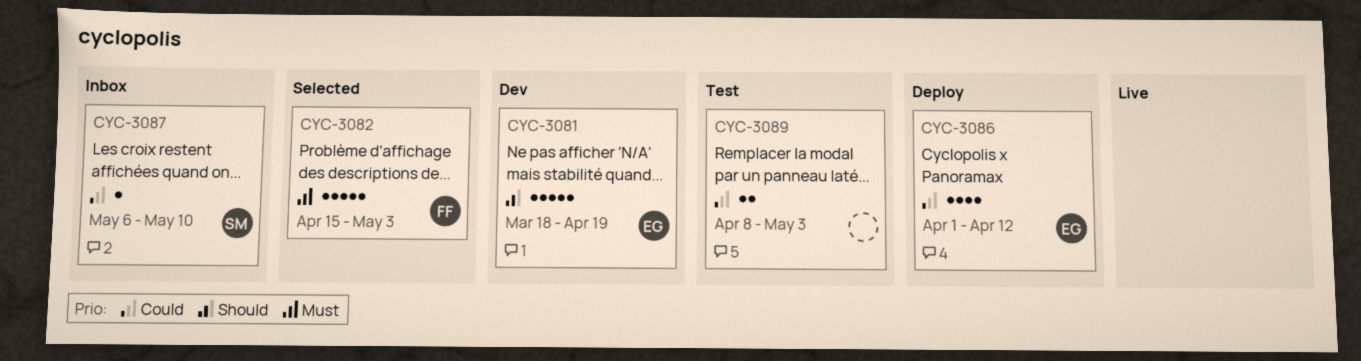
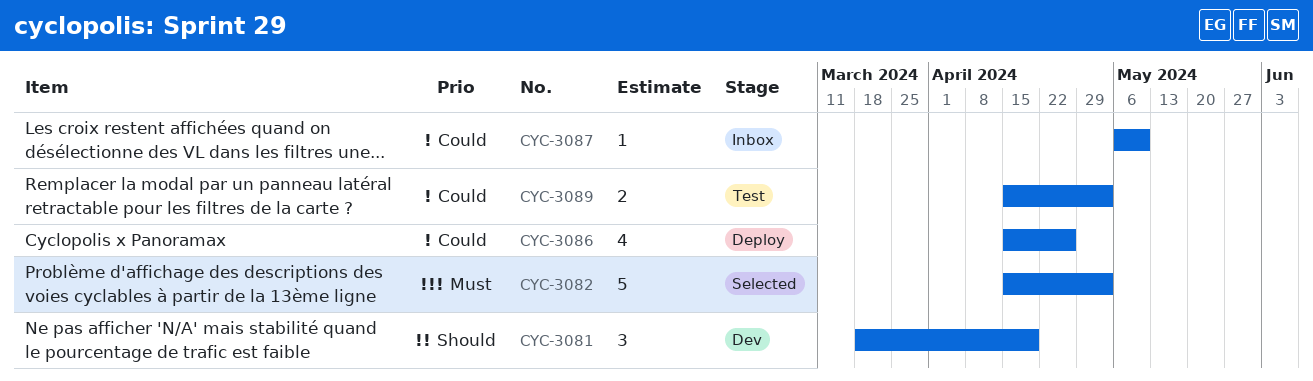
CYC-3081, estimate: 5 -> 3
CYC-3086, start: Apr 1 -> Apr 15
CYC-3086, due: Apr 12 -> Apr 26
CYC-3089, start: Apr 8 -> Apr 15

